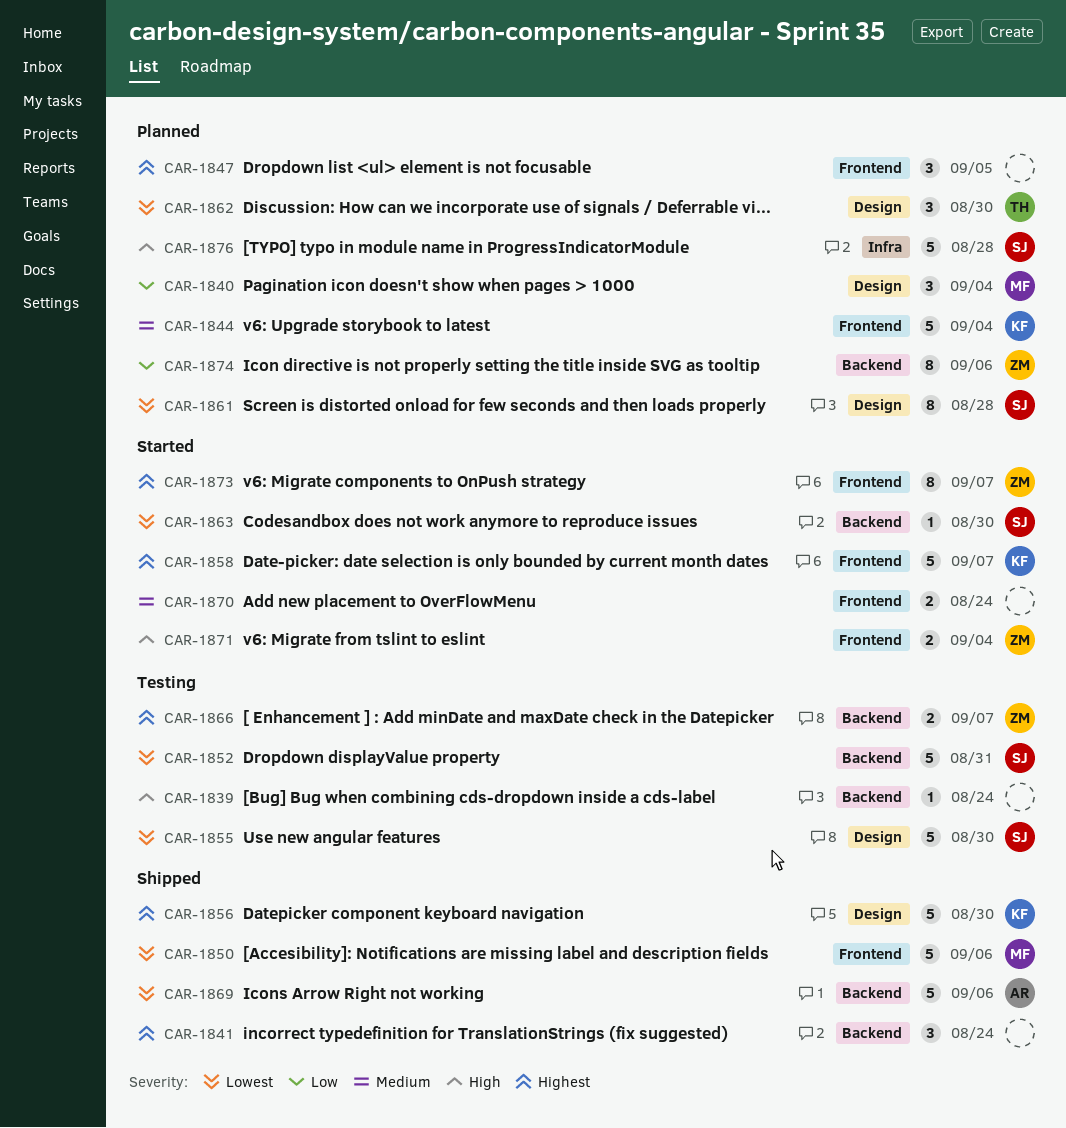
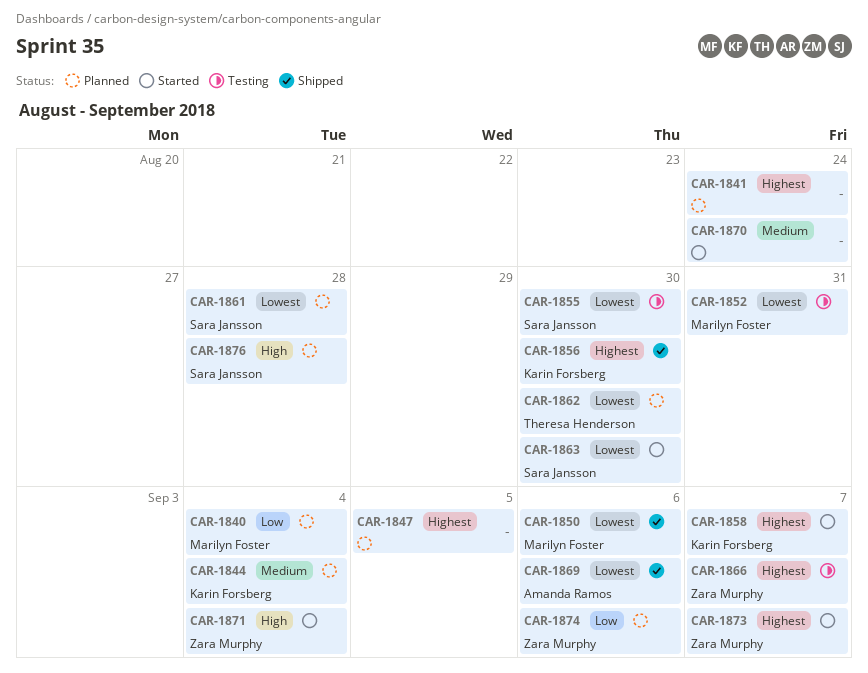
CAR-1839: present -> none
CAR-1841, status: Shipped -> Planned
CAR-1852, owner: Sara Jansson -> Marilyn Foster

